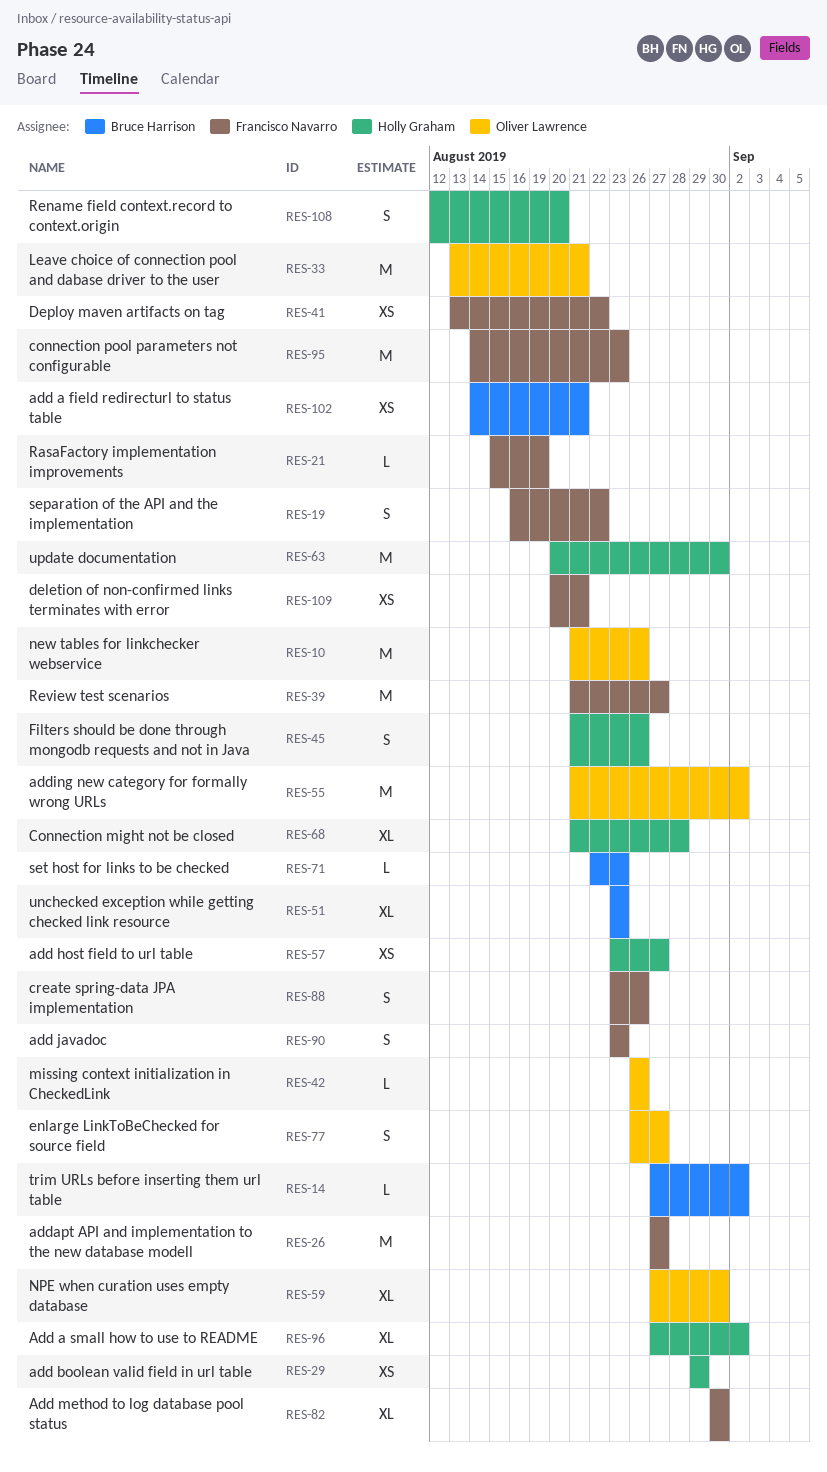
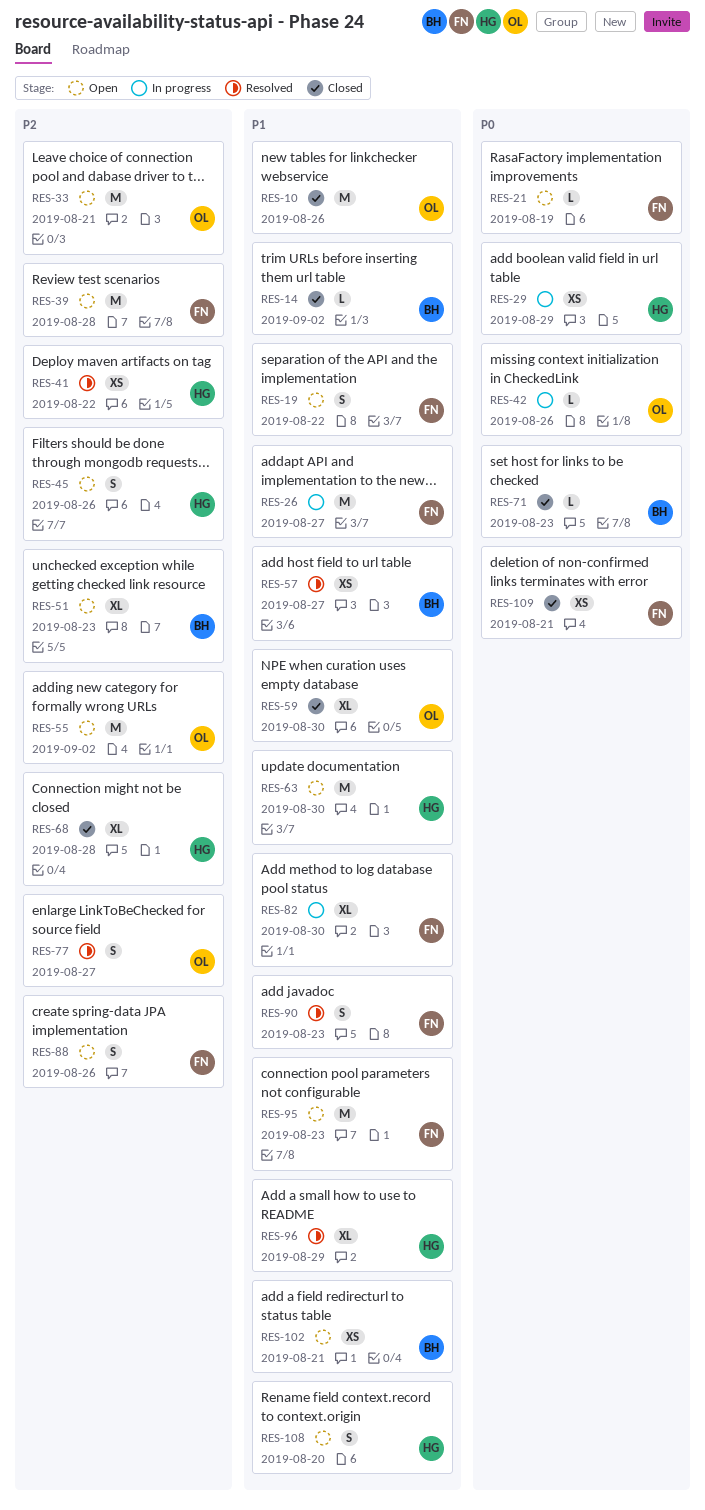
RES-39, due: Aug 27 -> Aug 28
RES-41, owner: Francisco Navarro -> Holly Graham
RES-57, owner: Holly Graham -> Bruce Harrison
RES-96, due: Sep 2 -> Aug 29

